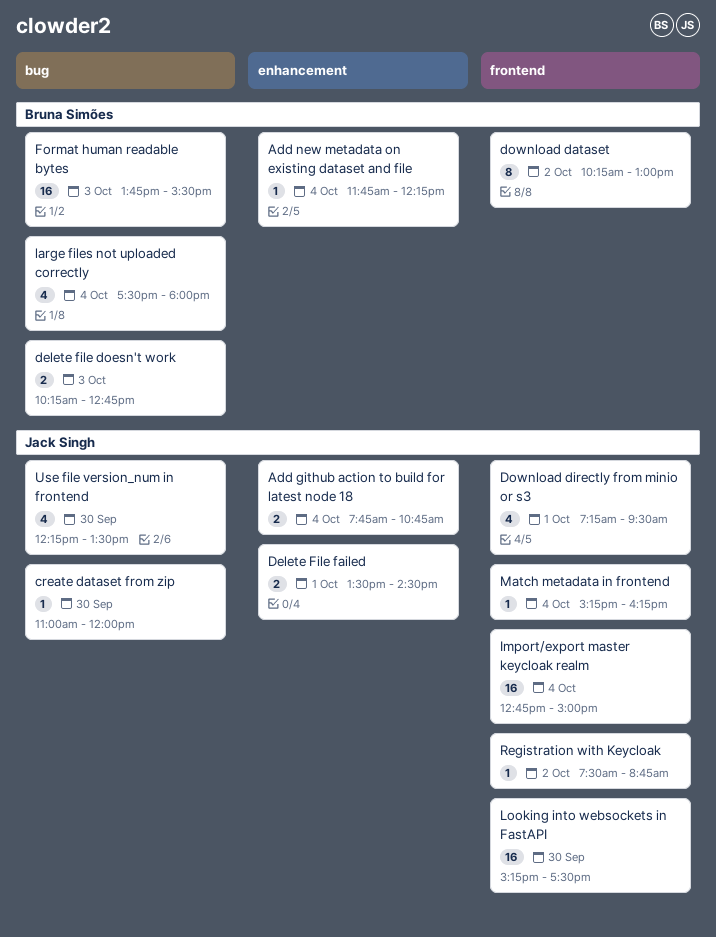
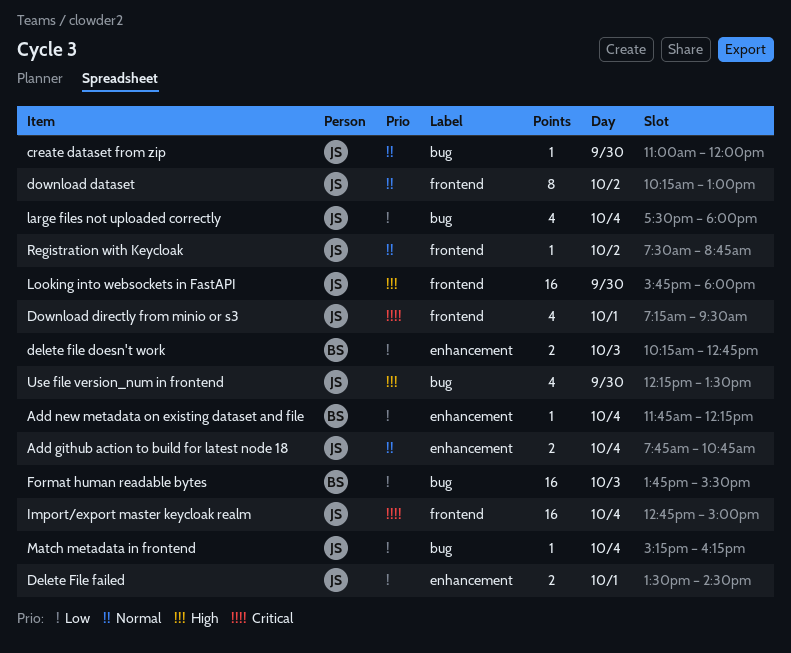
delete file doesn't work, label: bug -> enhancement
download dataset, owner: Bruna Simões -> Jack Singh
large files not uploaded correctly, owner: Bruna Simões -> Jack Singh
Looking into websockets in FastAPI, begins: 15:15 -> 15:45
Looking into websockets in FastAPI, ends: 17:30 -> 18:00
Match metadata in frontend, label: frontend -> bug

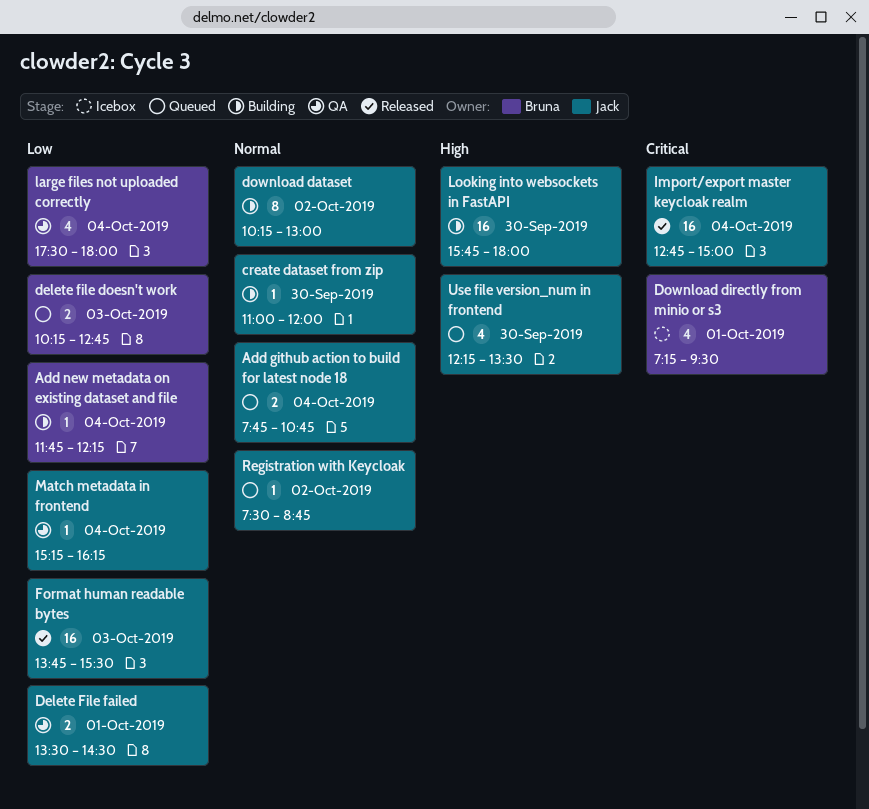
Download directly from minio or s3, owner: Jack -> Bruna
Format human readable bytes, owner: Bruna -> Jack
large files not uploaded correctly, owner: Jack -> Bruna

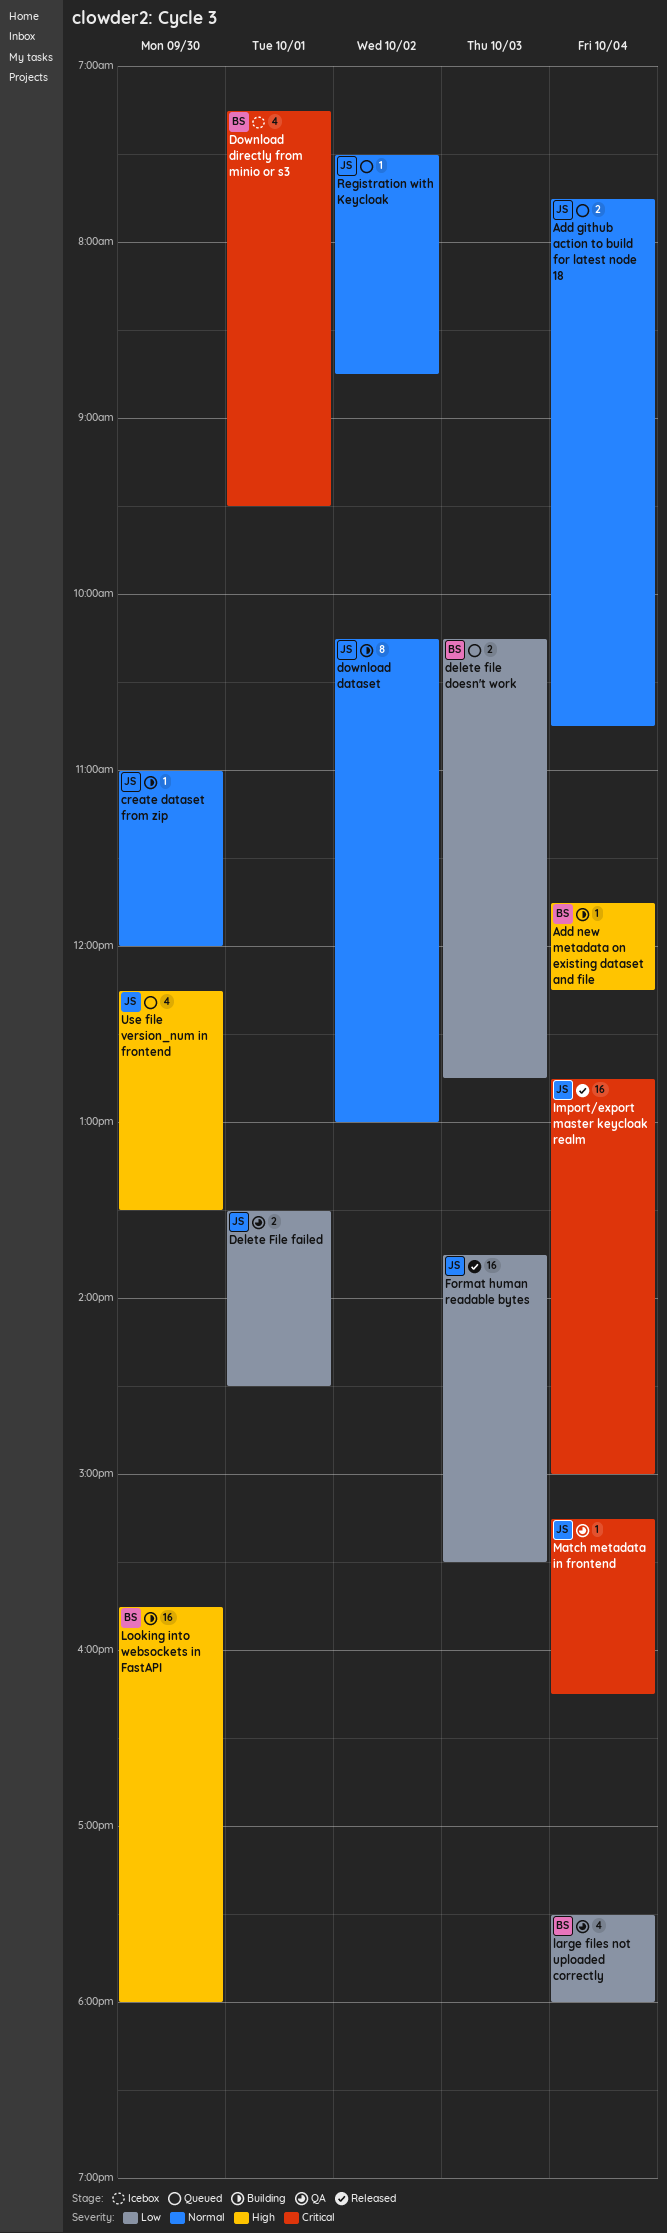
Add new metadata on existing dataset and file, priority: Low -> High
Looking into websockets in FastAPI, owner: Jack -> Bruna
Match metadata in frontend, priority: Low -> Critical

